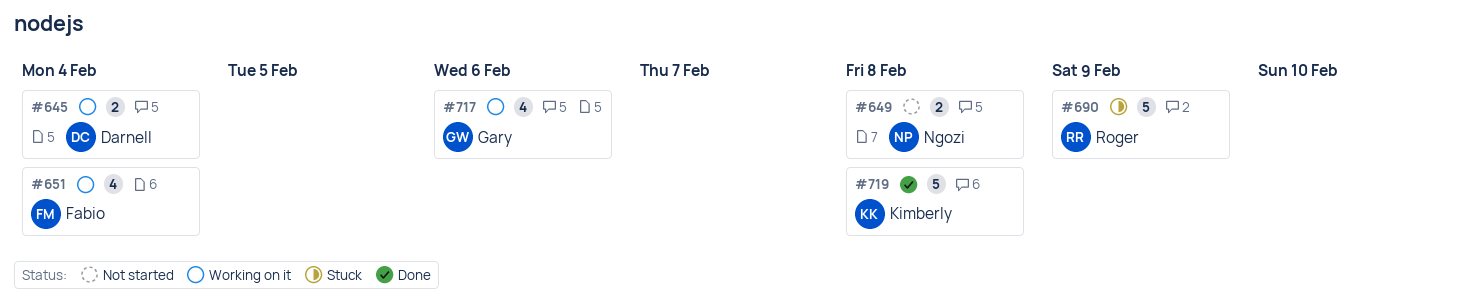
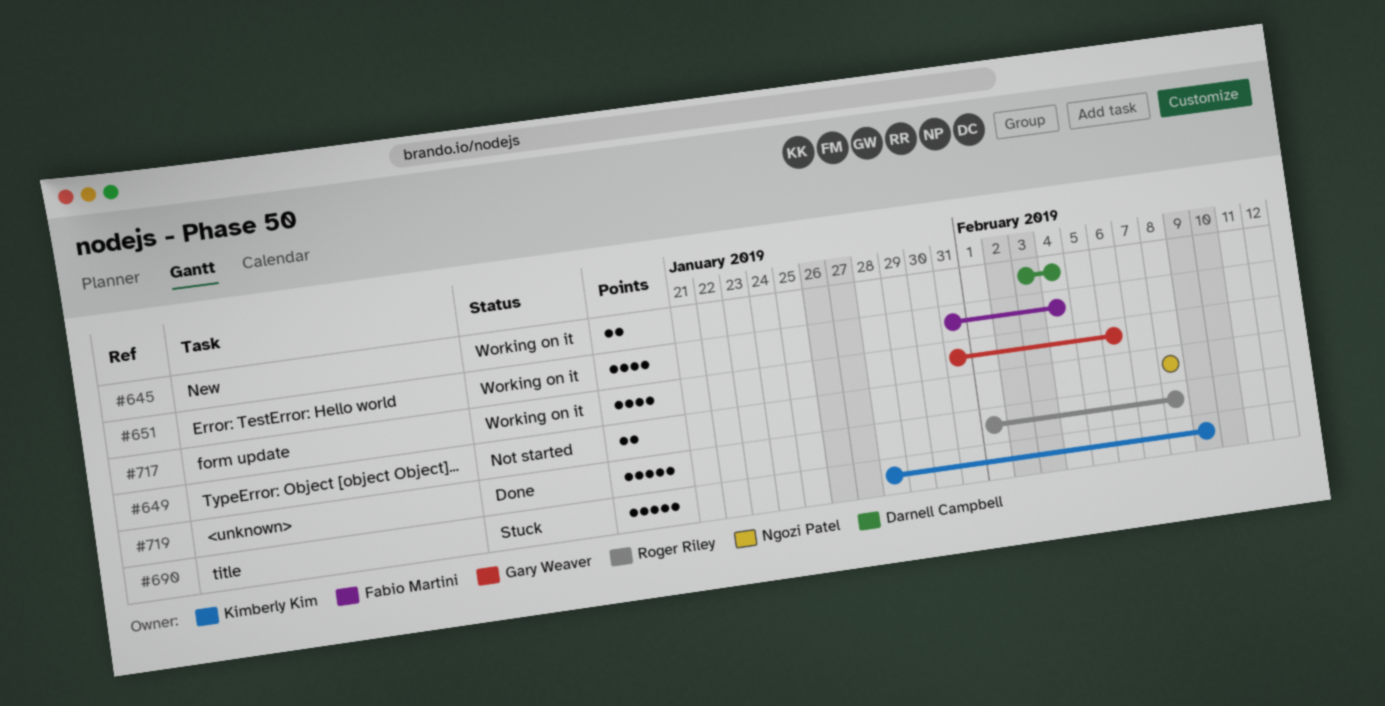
#690, owner: Roger Riley -> Kimberly Kim
#719, owner: Kimberly Kim -> Roger Riley

